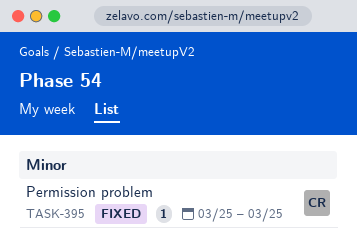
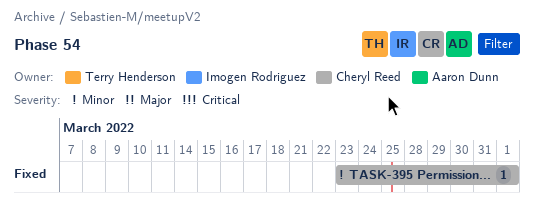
TASK-395, start: Mar 25 -> Mar 23
TASK-395, due: Mar 25 -> Apr 1

